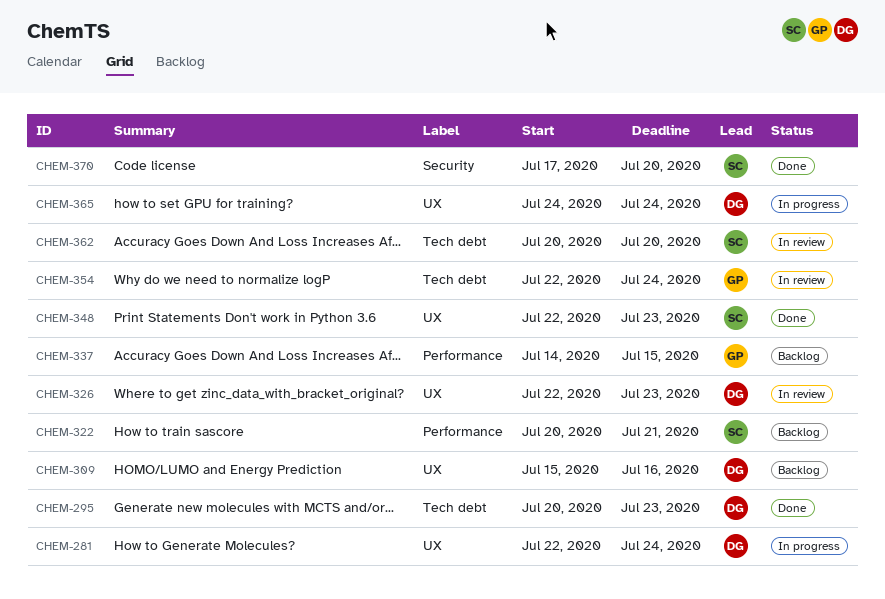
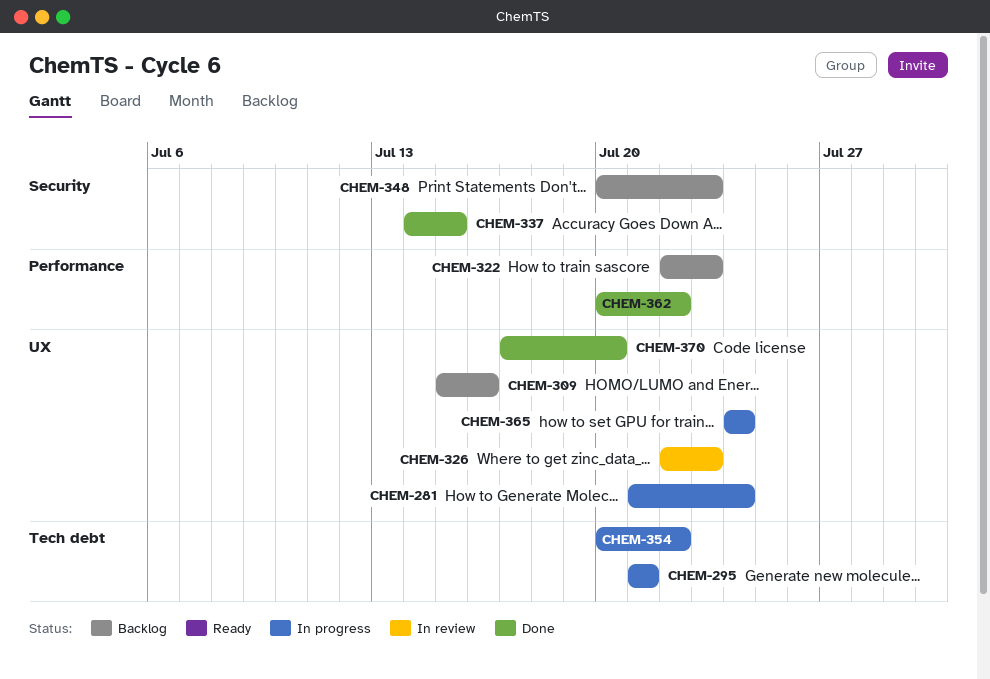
CHEM-281, start: Jul 22 -> Jul 21
CHEM-295, status: Done -> In progress
CHEM-295, start: Jul 20 -> Jul 21
CHEM-295, due: Jul 23 -> Jul 21
CHEM-322, start: Jul 20 -> Jul 22
CHEM-322, due: Jul 21 -> Jul 23
CHEM-337, status: Backlog -> Done
CHEM-337, label: Performance -> Security
CHEM-348, status: Done -> Backlog
CHEM-348, label: UX -> Security
CHEM-348, start: Jul 22 -> Jul 20
CHEM-354, status: In review -> In progress
CHEM-354, start: Jul 22 -> Jul 20
CHEM-354, due: Jul 24 -> Jul 22
CHEM-362, status: In review -> Done
CHEM-362, label: Tech debt -> Performance
CHEM-362, due: Jul 20 -> Jul 22
CHEM-370, label: Security -> UX

